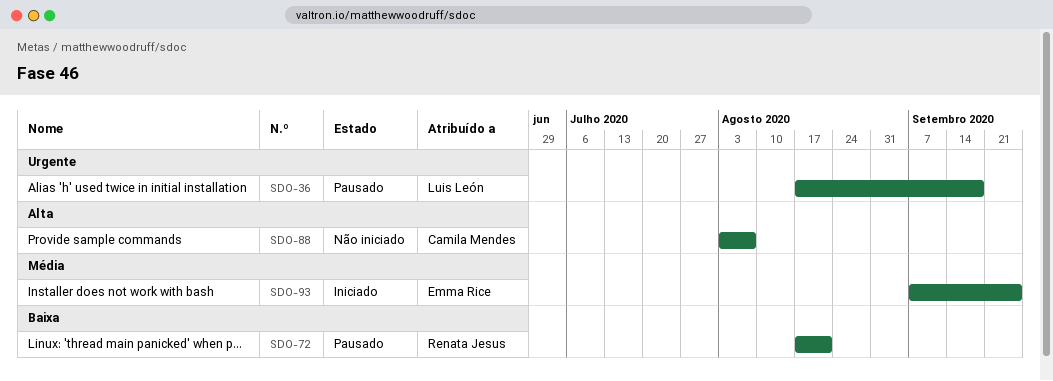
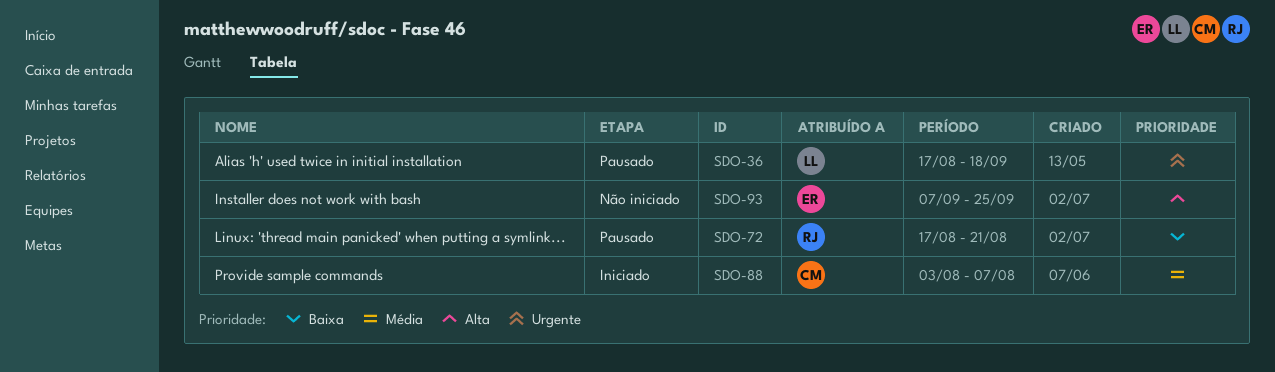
SDO-88, status: Não iniciado -> Iniciado
SDO-88, priority: Alta -> Média
SDO-93, status: Iniciado -> Não iniciado
SDO-93, priority: Média -> Alta

